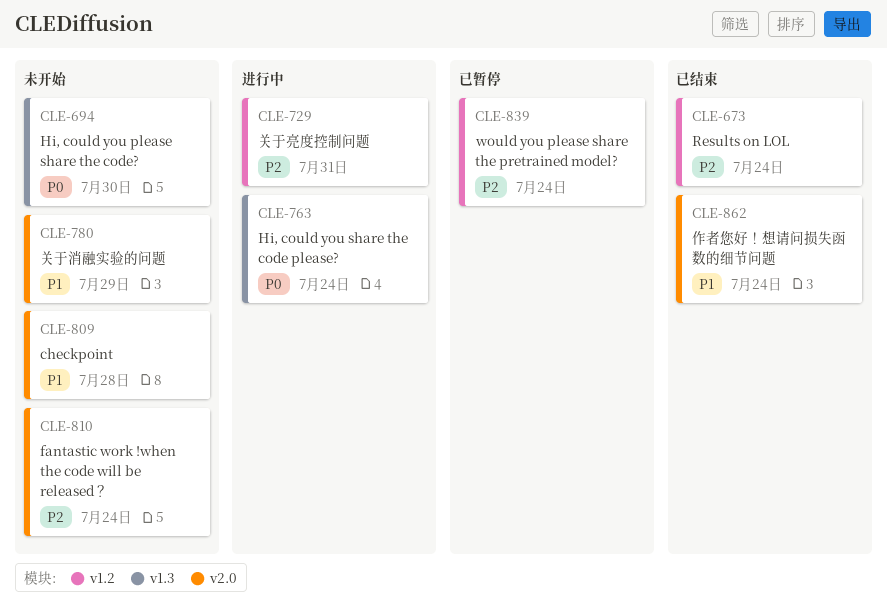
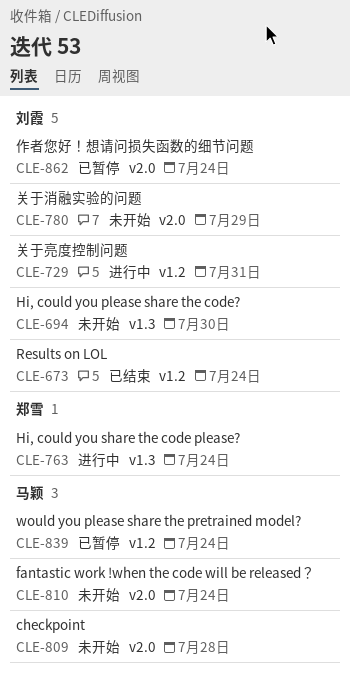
CLE-862, status: 已结束 -> 已暂停

